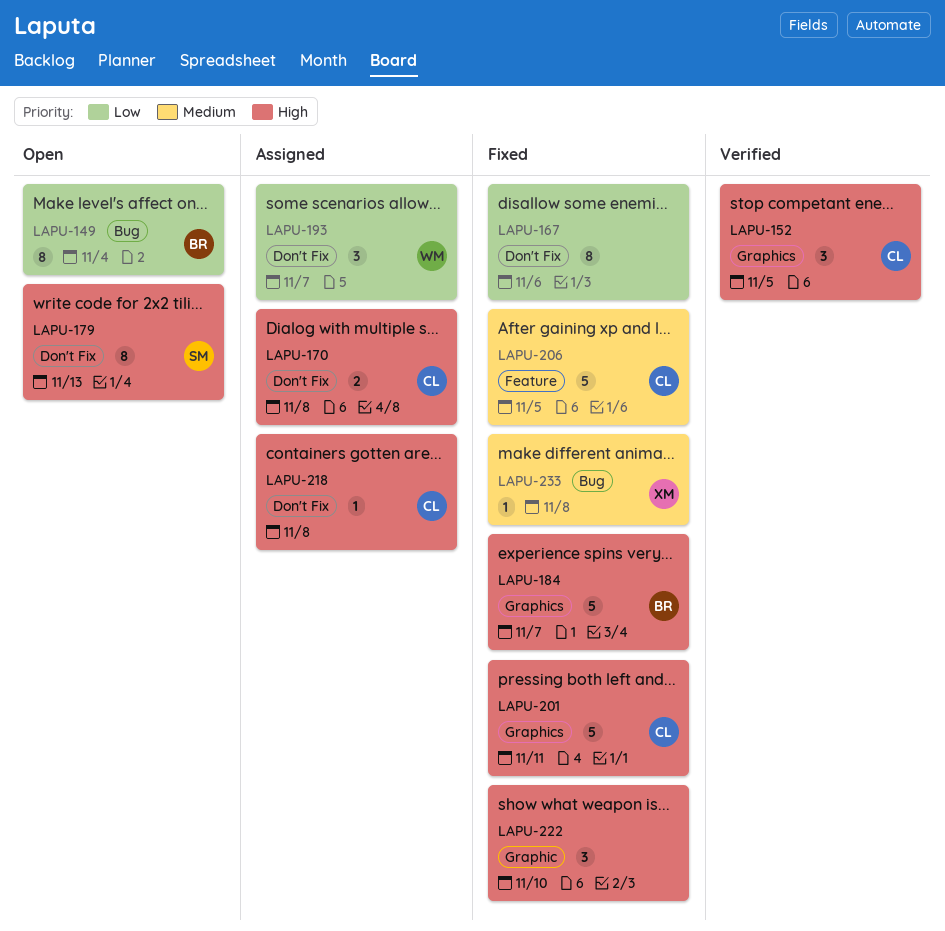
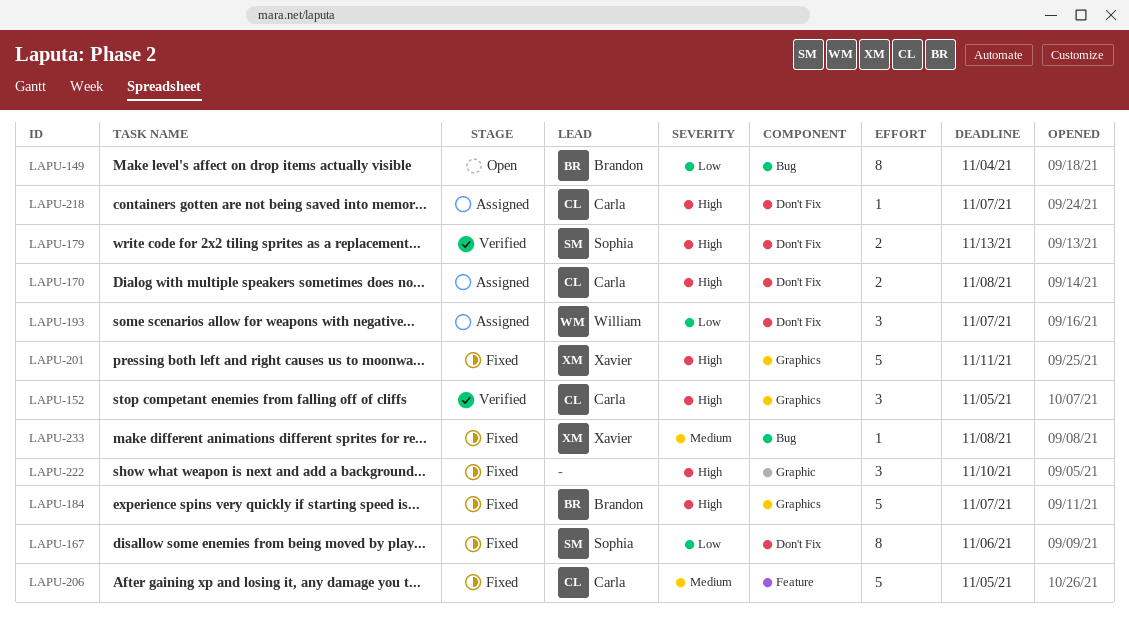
LAPU-167, owner: none -> Sophia
LAPU-179, status: Open -> Verified
LAPU-179, estimate: 8 -> 2
LAPU-201, owner: Carla -> Xavier
LAPU-218, due: Nov 8 -> Nov 7

